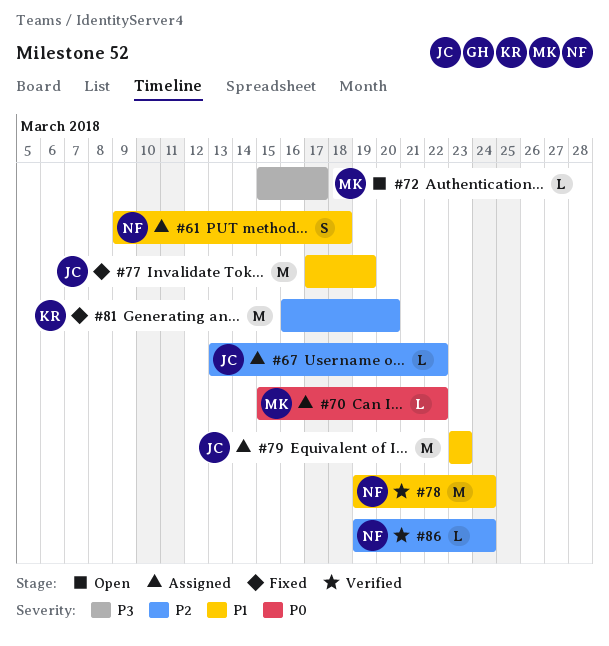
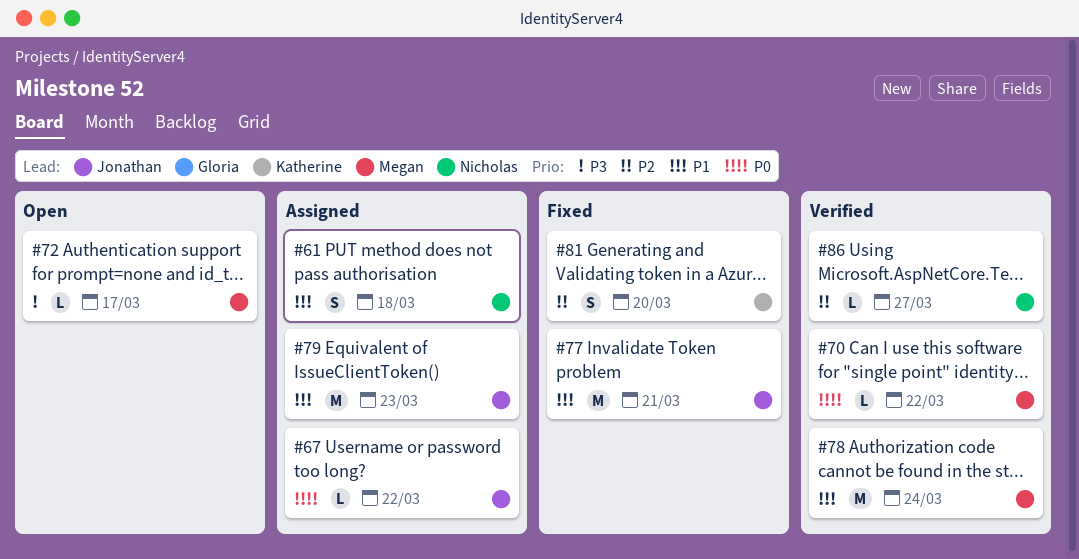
#67, priority: P2 -> P0
#70, status: Assigned -> Verified
#77, due: Mar 19 -> Mar 21
#78, owner: Nicholas -> Megan
#81, estimate: M -> S
#86, due: Mar 24 -> Mar 27

